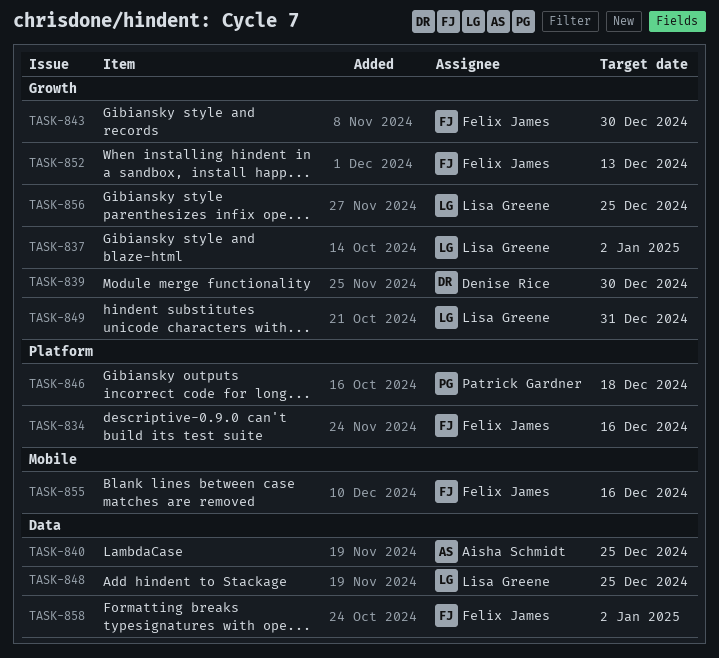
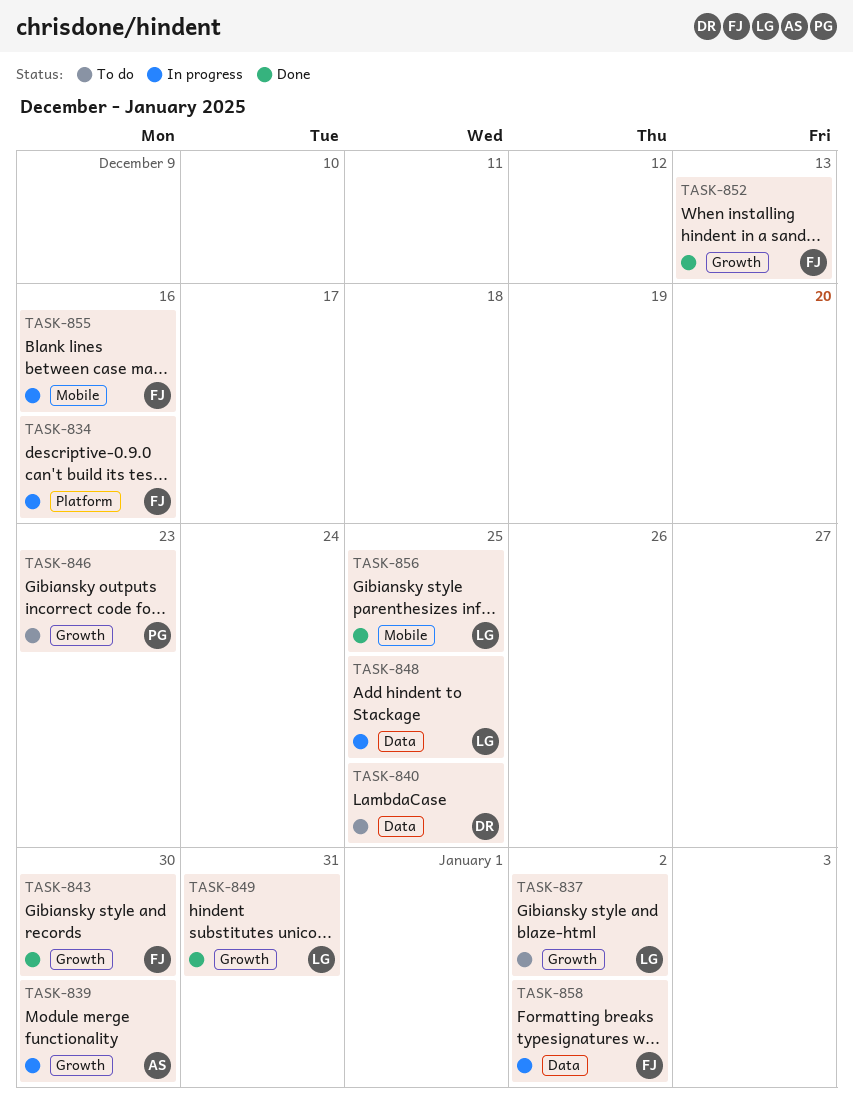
TASK-839, owner: Denise Rice -> Aisha Schmidt
TASK-840, owner: Aisha Schmidt -> Denise Rice
TASK-846, label: Platform -> Growth
TASK-846, due: Dec 18 -> Dec 23
TASK-856, label: Growth -> Mobile

